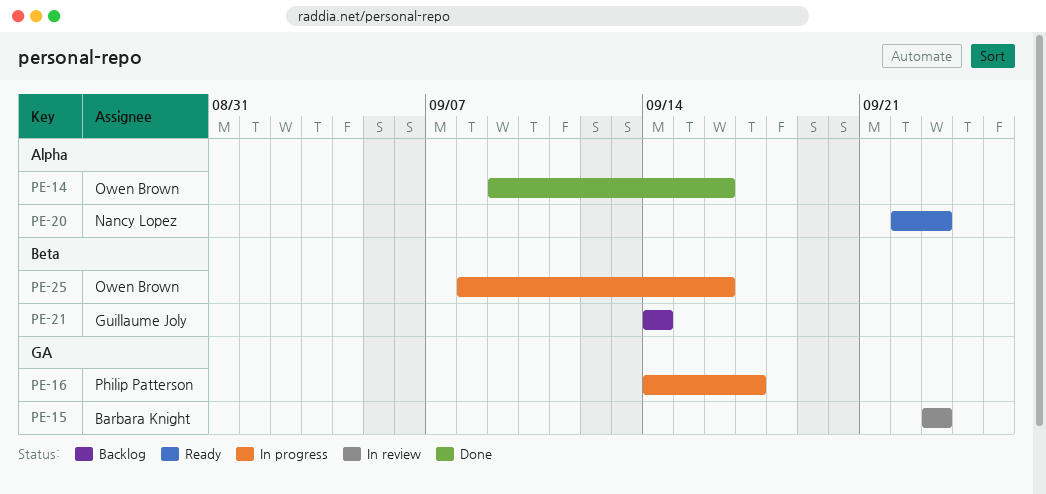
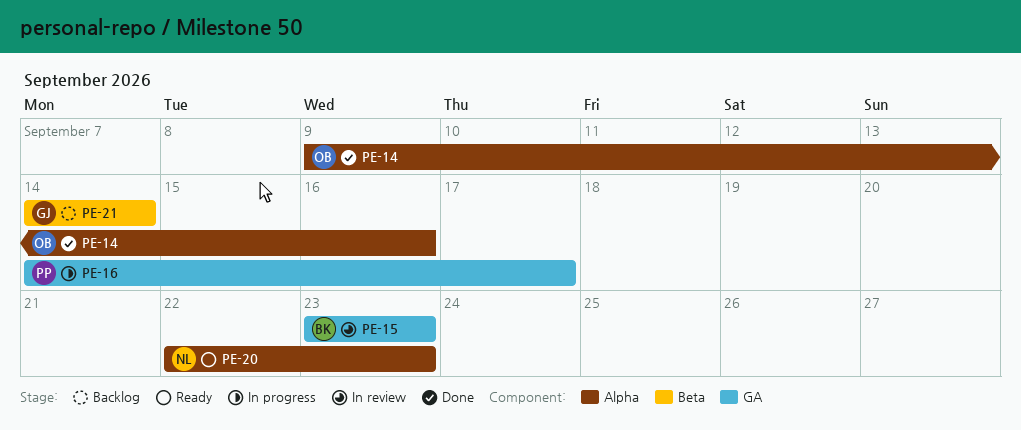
PE-25: present -> none

